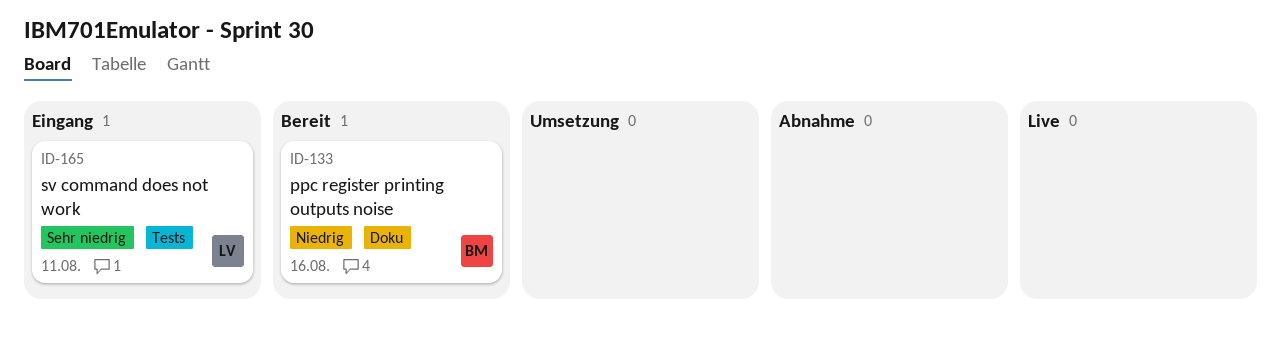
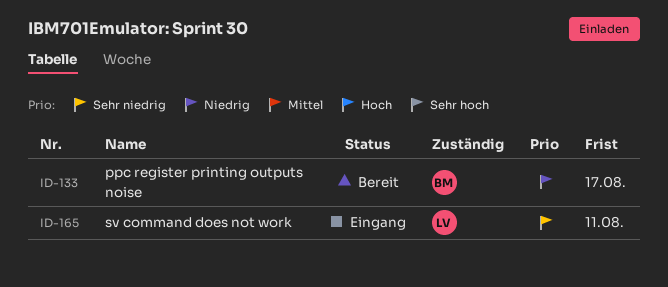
ID-133, due: Aug 16 -> Aug 17

